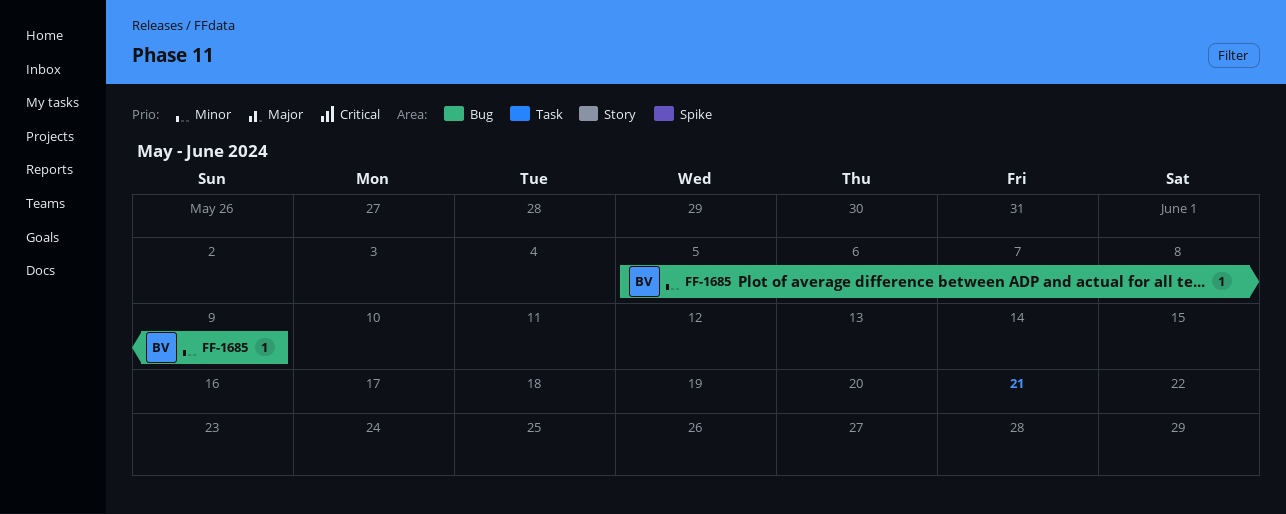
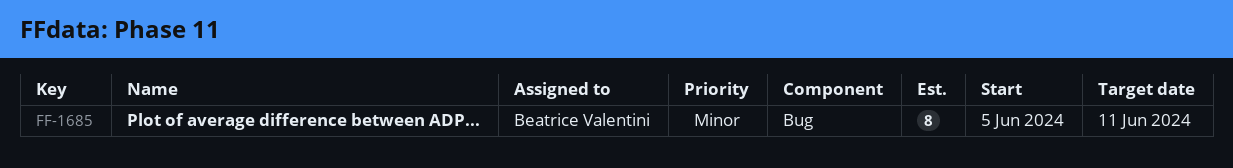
FF-1685, estimate: 1 -> 8
FF-1685, due: Jun 9 -> Jun 11

